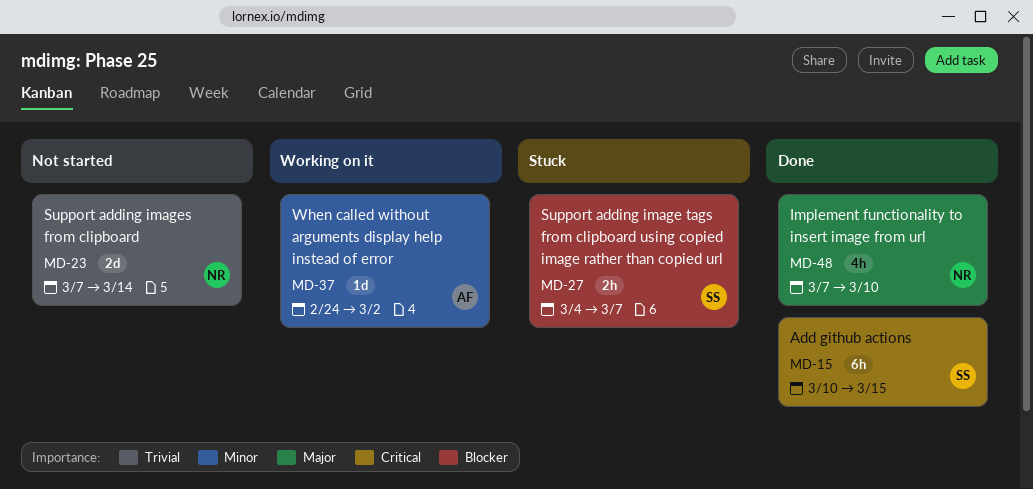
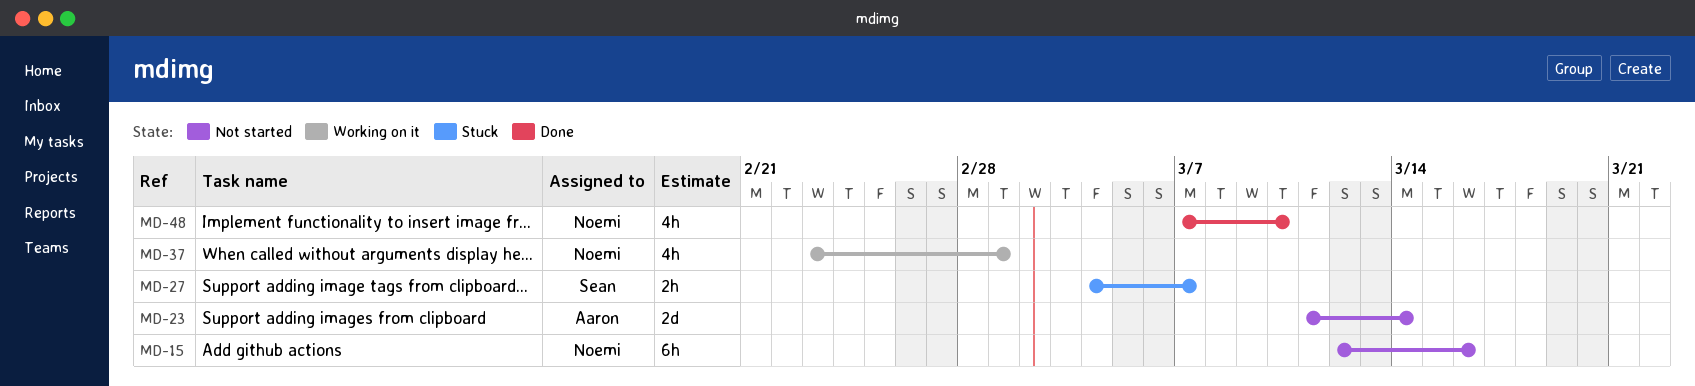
MD-15, status: Done -> Not started
MD-15, owner: Sean -> Noemi
MD-15, start: Mar 10 -> Mar 12
MD-15, due: Mar 15 -> Mar 16
MD-23, owner: Noemi -> Aaron
MD-23, start: Mar 7 -> Mar 11
MD-37, owner: Aaron -> Noemi
MD-37, estimate: 1d -> 4h
MD-37, start: Feb 24 -> Feb 23
MD-37, due: Mar 2 -> Mar 1

